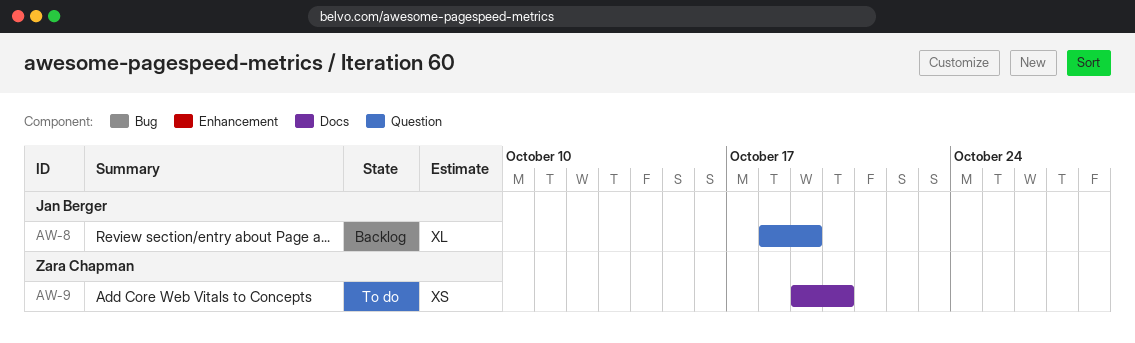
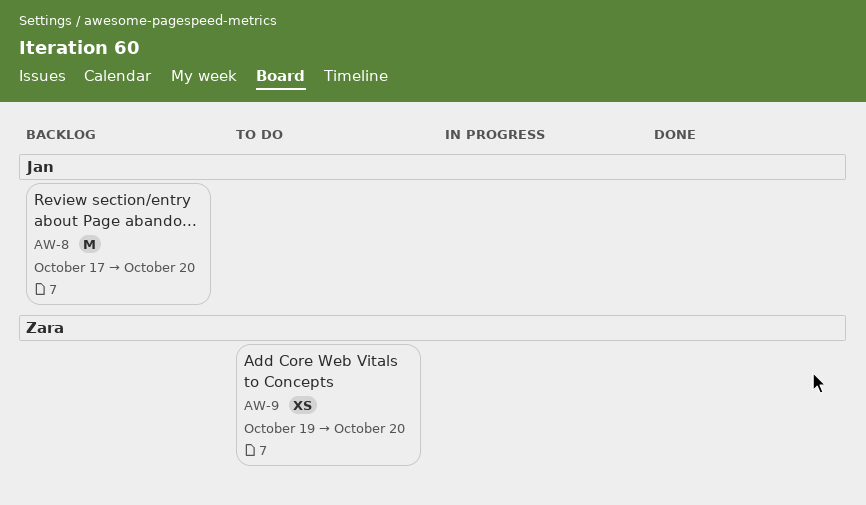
AW-8, estimate: XL -> M
AW-8, start: Oct 18 -> Oct 17
AW-8, due: Oct 19 -> Oct 20

